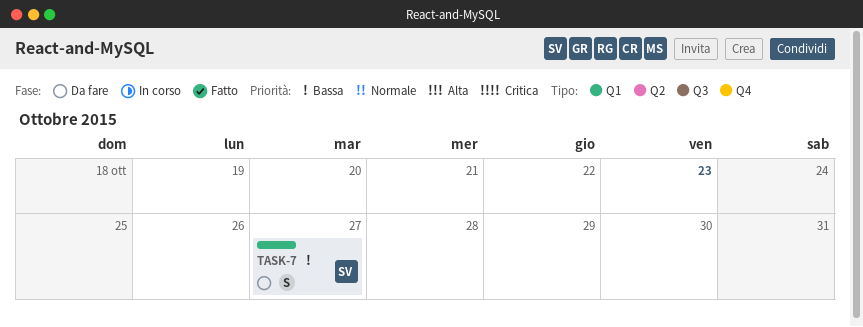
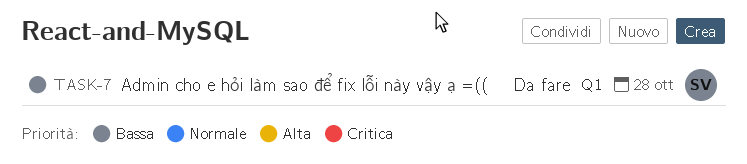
TASK-7, due: Oct 27 -> Oct 28

